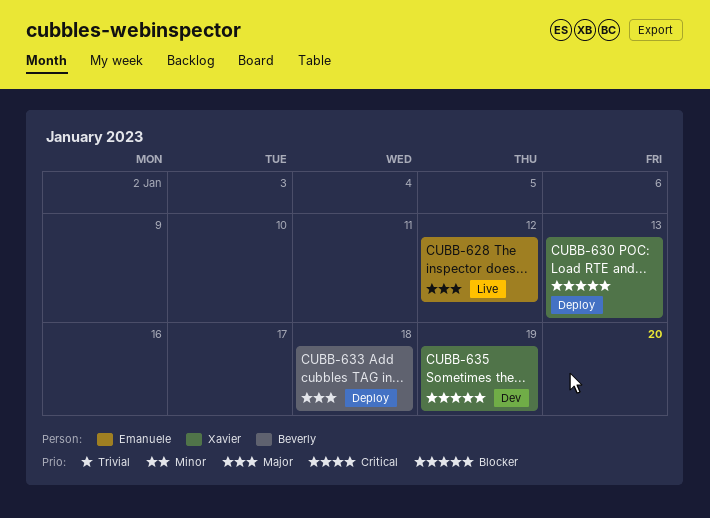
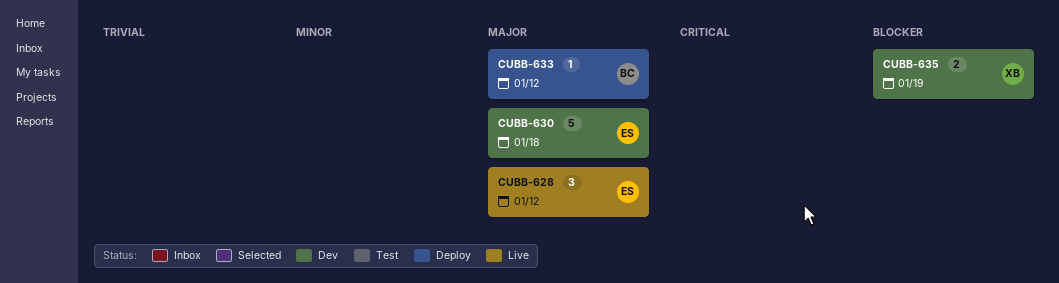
CUBB-630, status: Deploy -> Dev
CUBB-630, owner: Xavier -> Emanuele
CUBB-630, priority: Blocker -> Major
CUBB-630, due: Jan 13 -> Jan 18
CUBB-633, due: Jan 18 -> Jan 12

